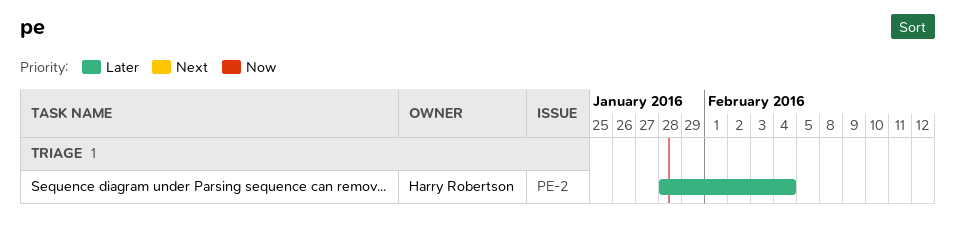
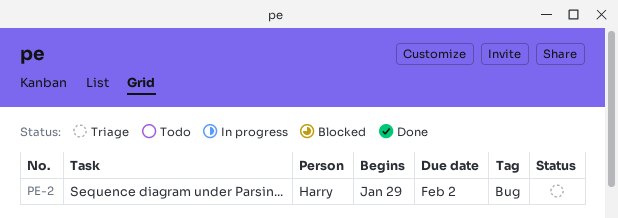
PE-2, start: Jan 28 -> Jan 29
PE-2, due: Feb 4 -> Feb 2

